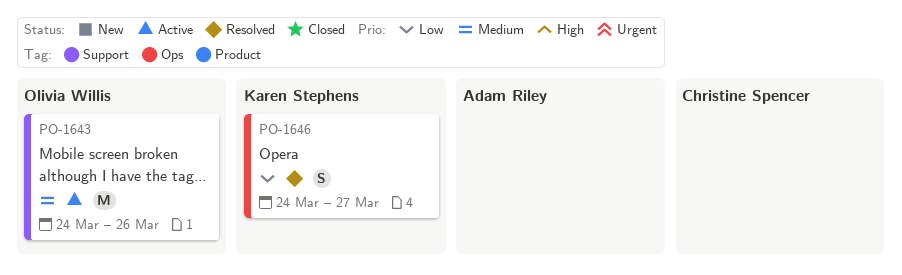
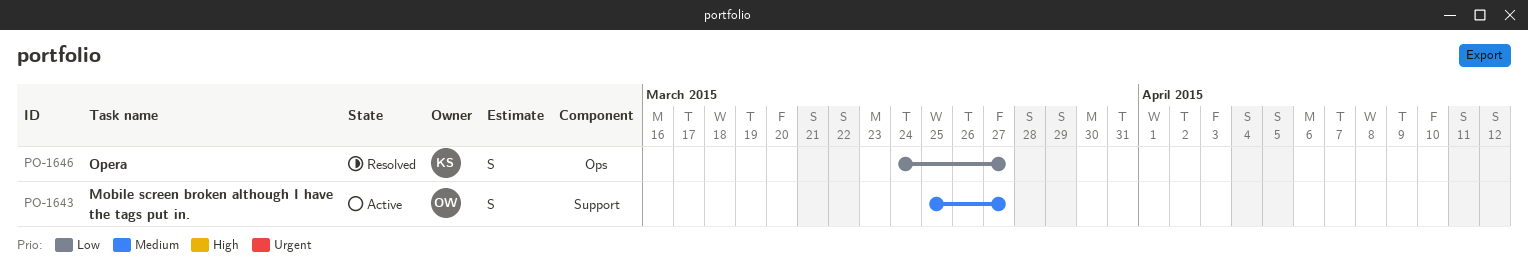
PO-1643, estimate: M -> S
PO-1643, start: Mar 24 -> Mar 25
PO-1643, due: Mar 26 -> Mar 27

